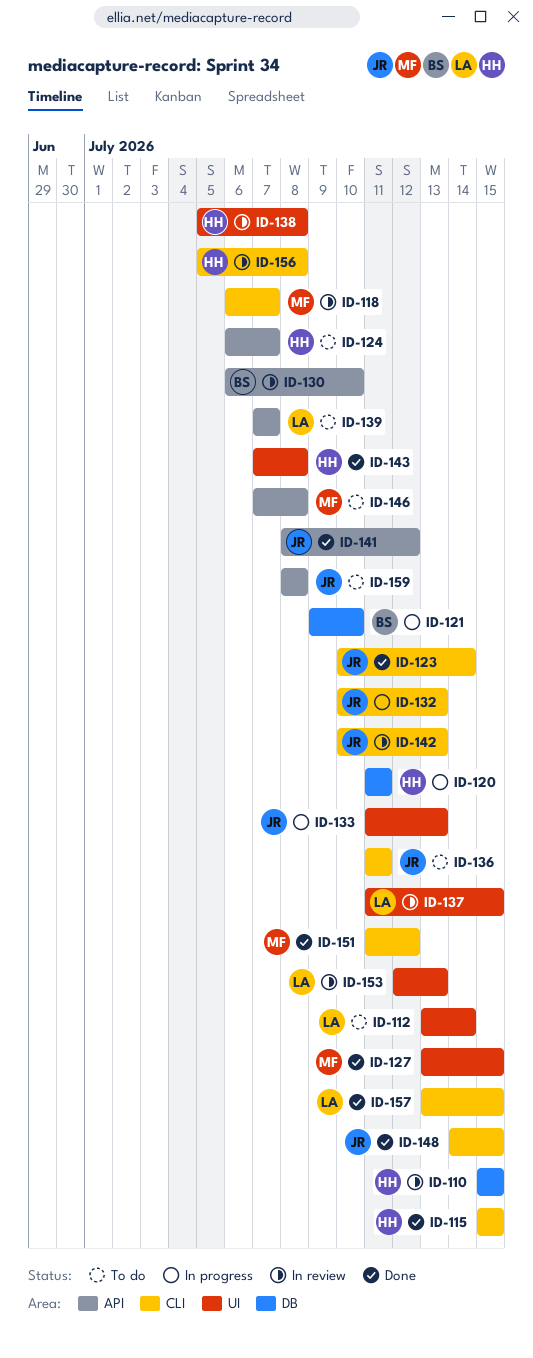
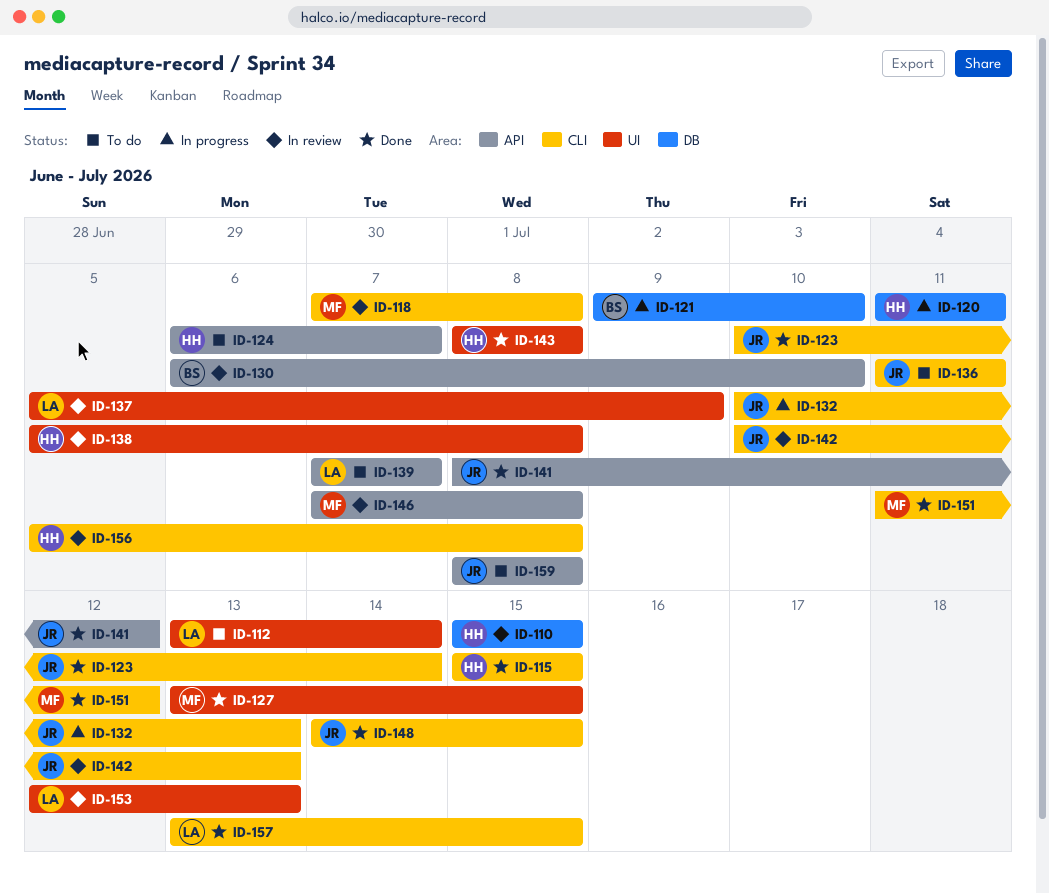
ID-118, start: Jul 6 -> Jul 7
ID-118, due: Jul 7 -> Jul 8
ID-133: present -> none
ID-137, start: Jul 11 -> Jul 5
ID-137, due: Jul 15 -> Jul 9
ID-143, start: Jul 7 -> Jul 8
ID-146, status: To do -> In review

